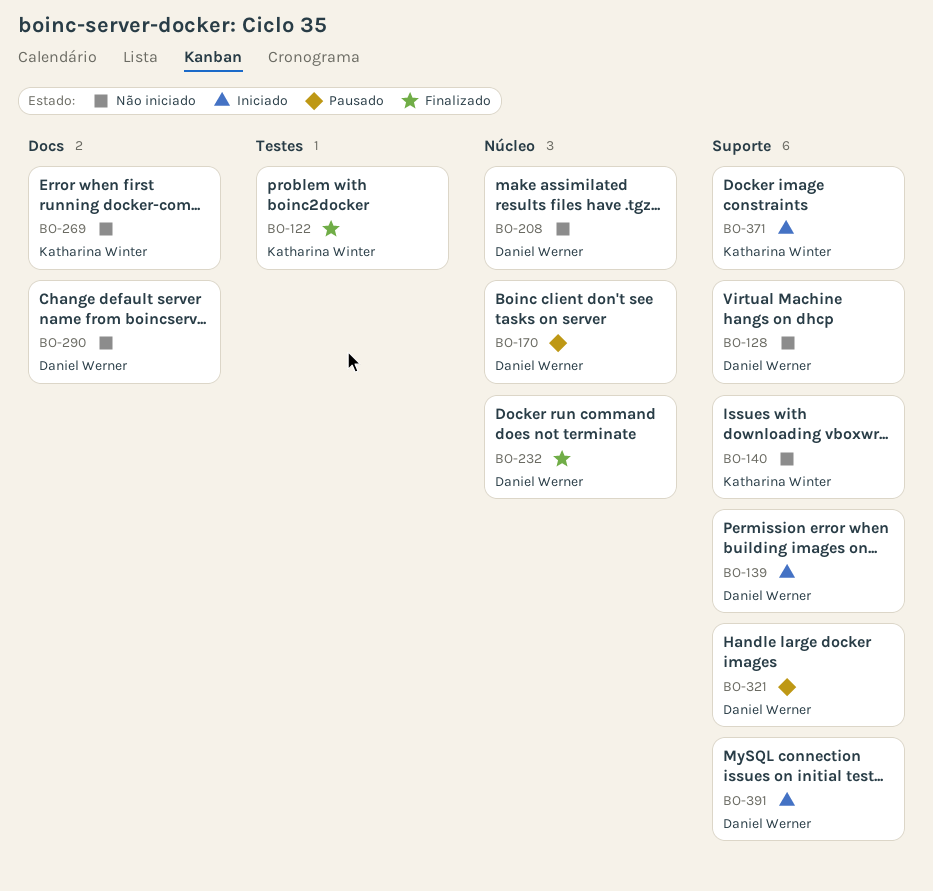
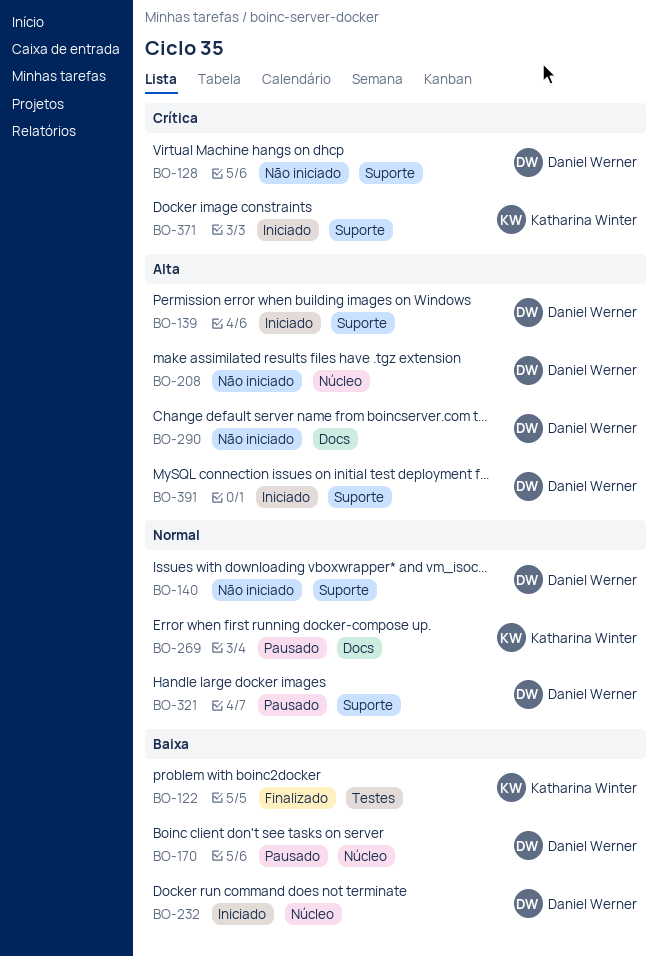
BO-140, owner: Katharina Winter -> Daniel Werner
BO-232, status: Finalizado -> Iniciado
BO-269, status: Não iniciado -> Pausado

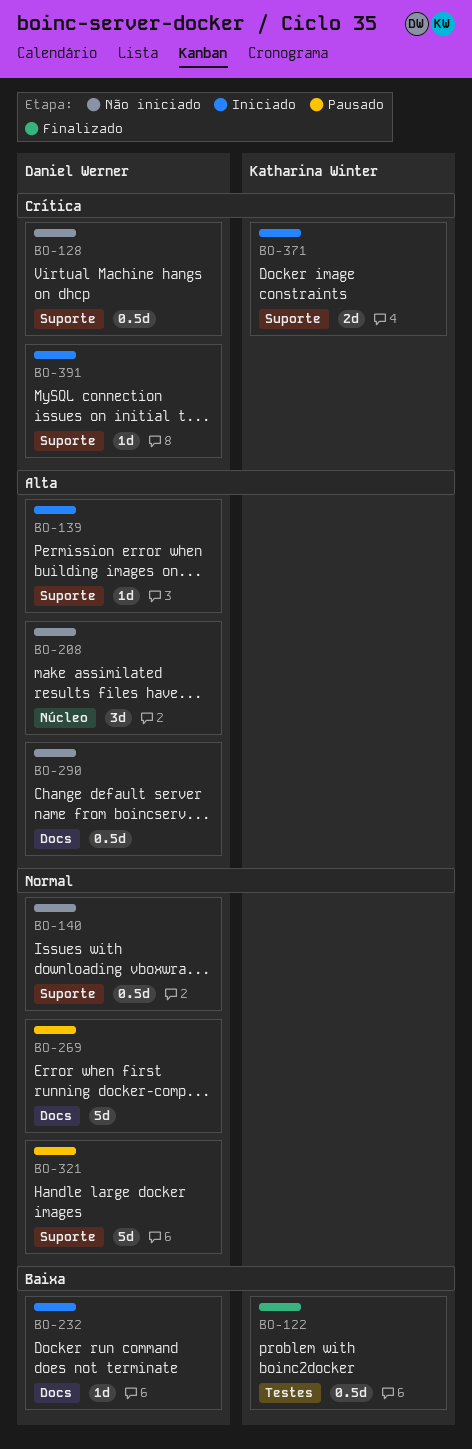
BO-170: present -> none
BO-232, label: Núcleo -> Docs
BO-269, owner: Katharina Winter -> Daniel Werner
BO-391, priority: Alta -> Crítica

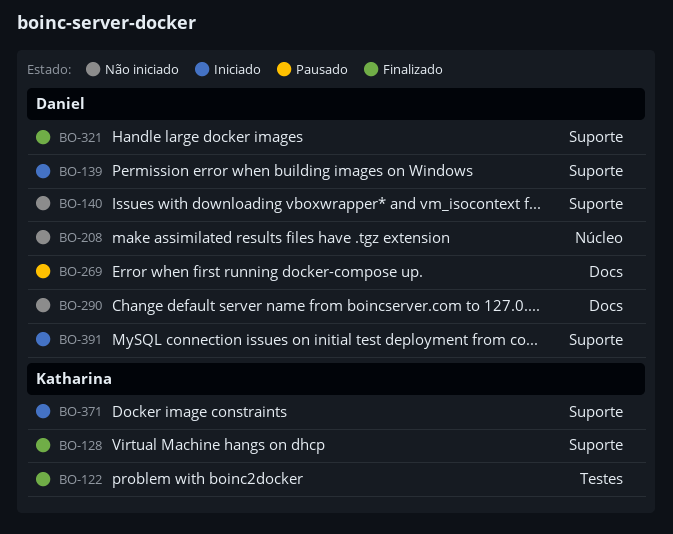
BO-128, status: Não iniciado -> Finalizado
BO-128, owner: Daniel Werner -> Katharina Winter
BO-232: present -> none
BO-321, status: Pausado -> Finalizado

